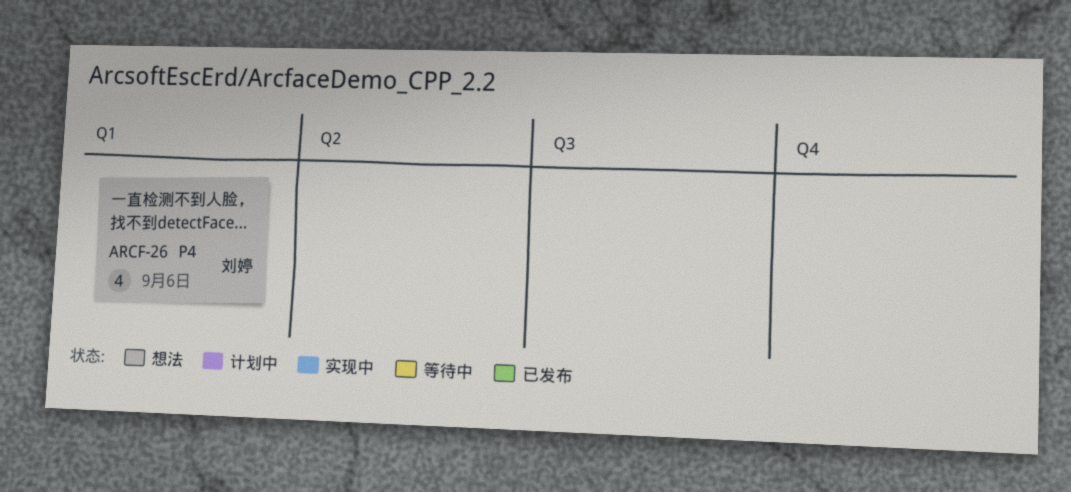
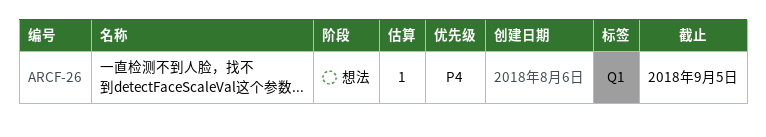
ARCF-26, estimate: 4 -> 1
ARCF-26, due: Sep 6 -> Sep 5

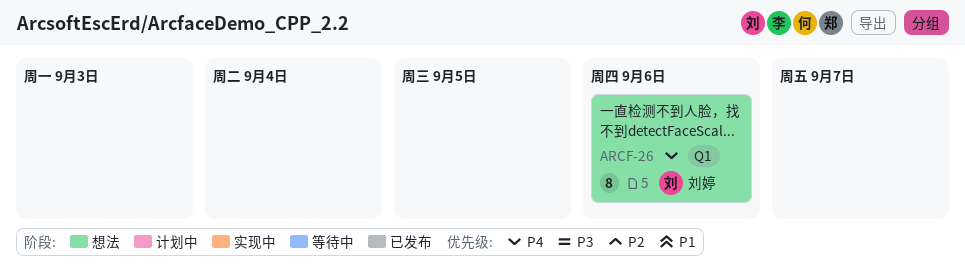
ARCF-26, estimate: 1 -> 8
ARCF-26, due: Sep 5 -> Sep 6

